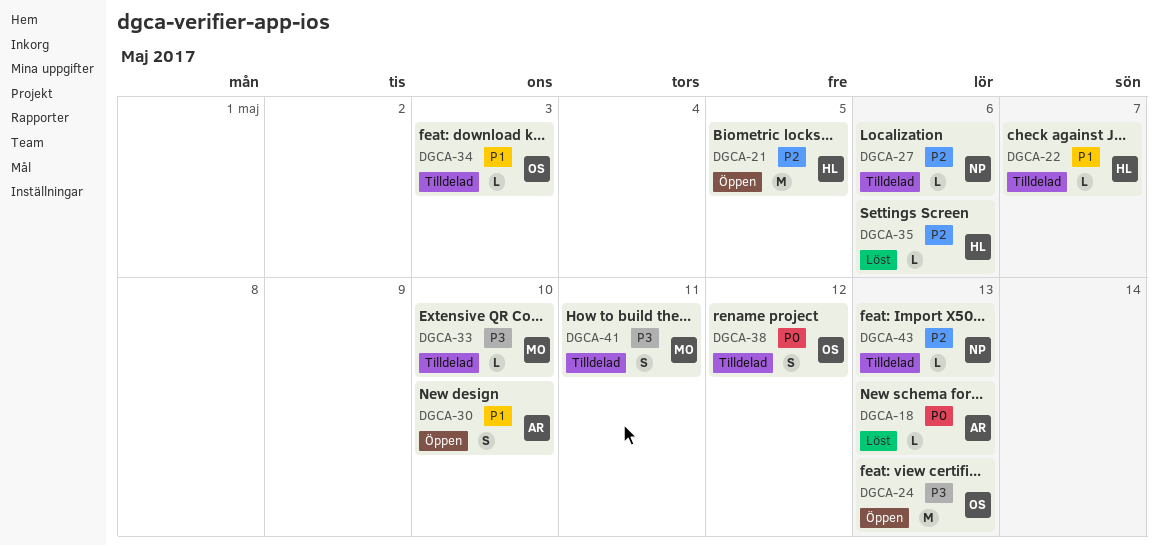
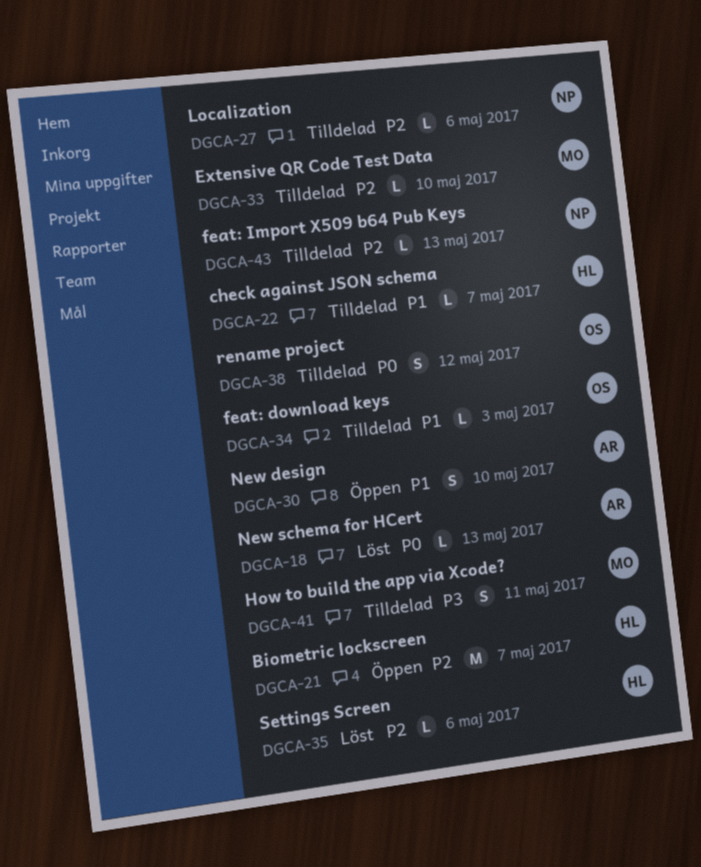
DGCA-21, due: May 5 -> May 7
DGCA-24: present -> none
DGCA-33, priority: P3 -> P2

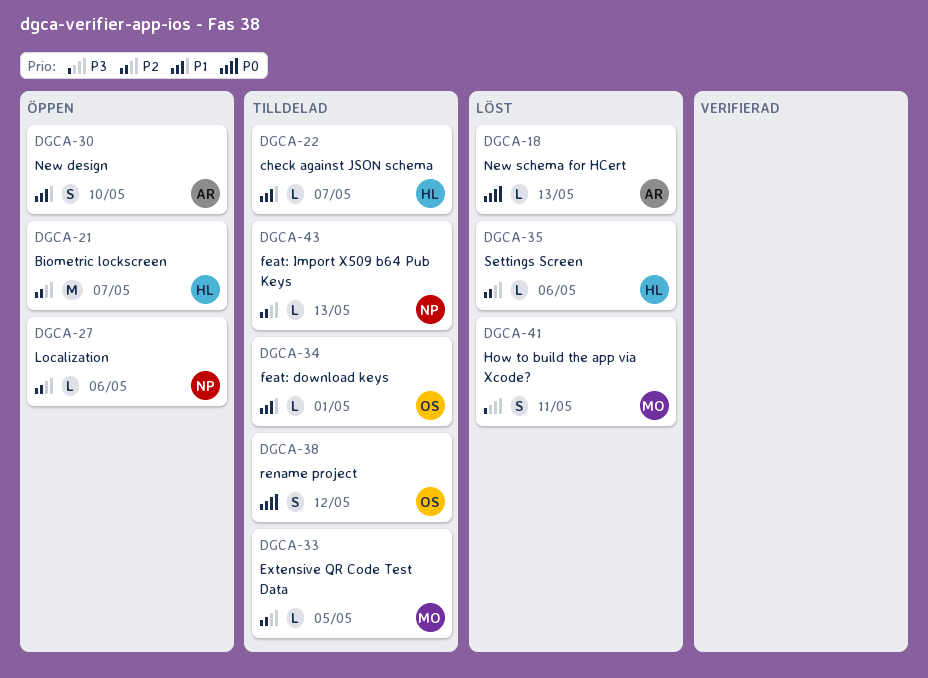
DGCA-27, status: Tilldelad -> Öppen
DGCA-33, due: May 10 -> May 5
DGCA-34, due: May 3 -> May 1
DGCA-41, status: Tilldelad -> Löst

